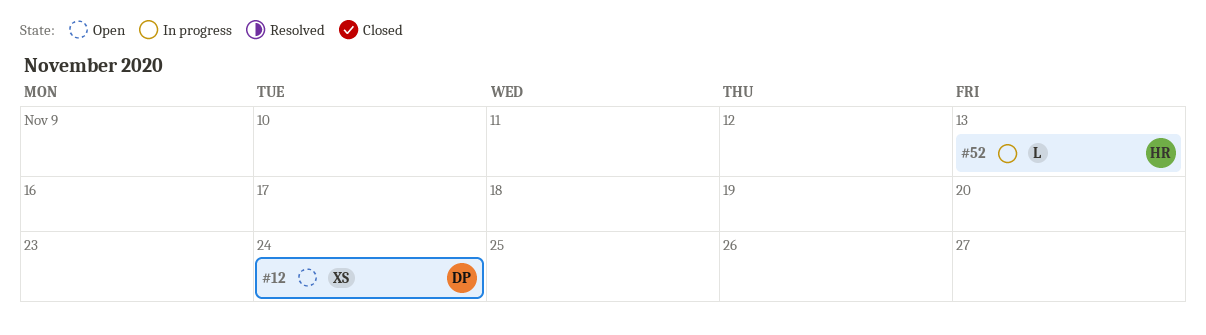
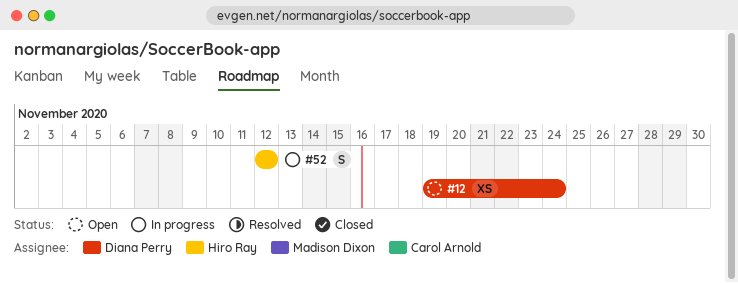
#52, estimate: L -> S
#52, due: Nov 13 -> Nov 12

